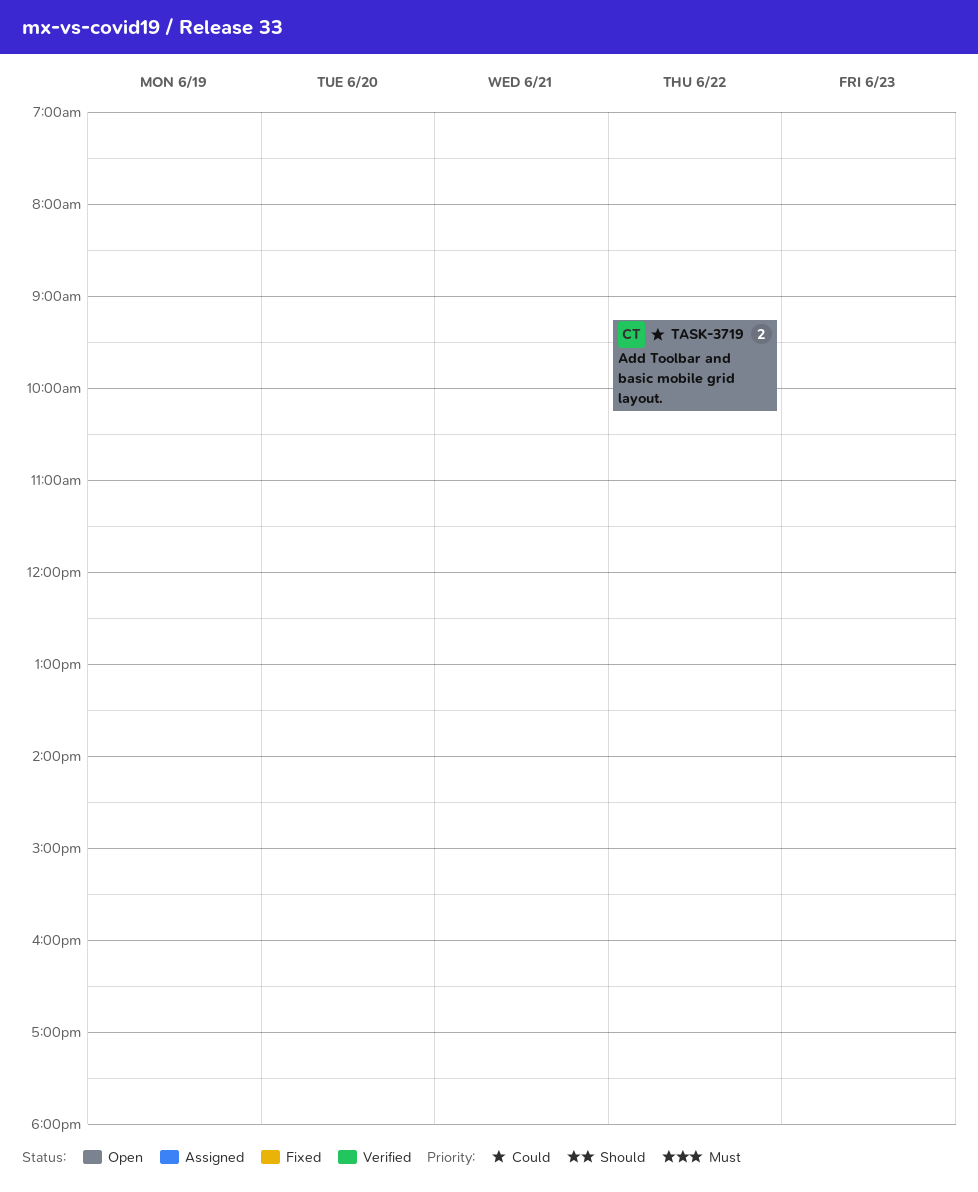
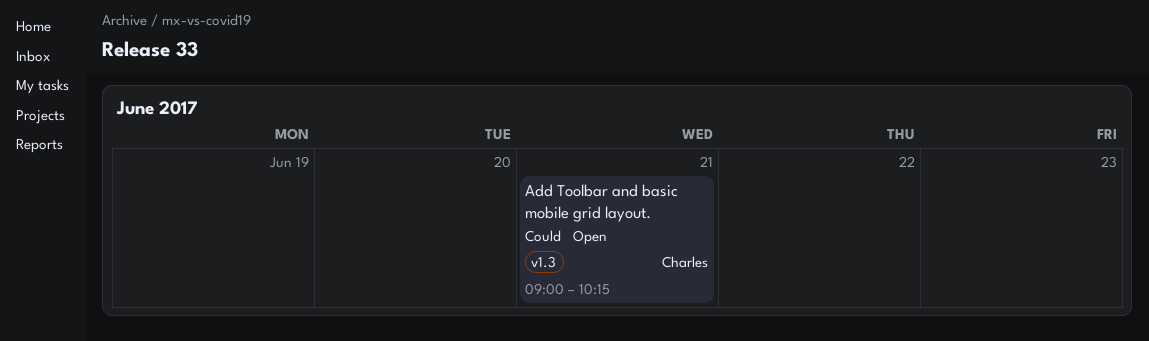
Add Toolbar and basic mobile grid layout., day: Jun 22 -> Jun 21
Add Toolbar and basic mobile grid layout., begins: 09:15 -> 09:00

